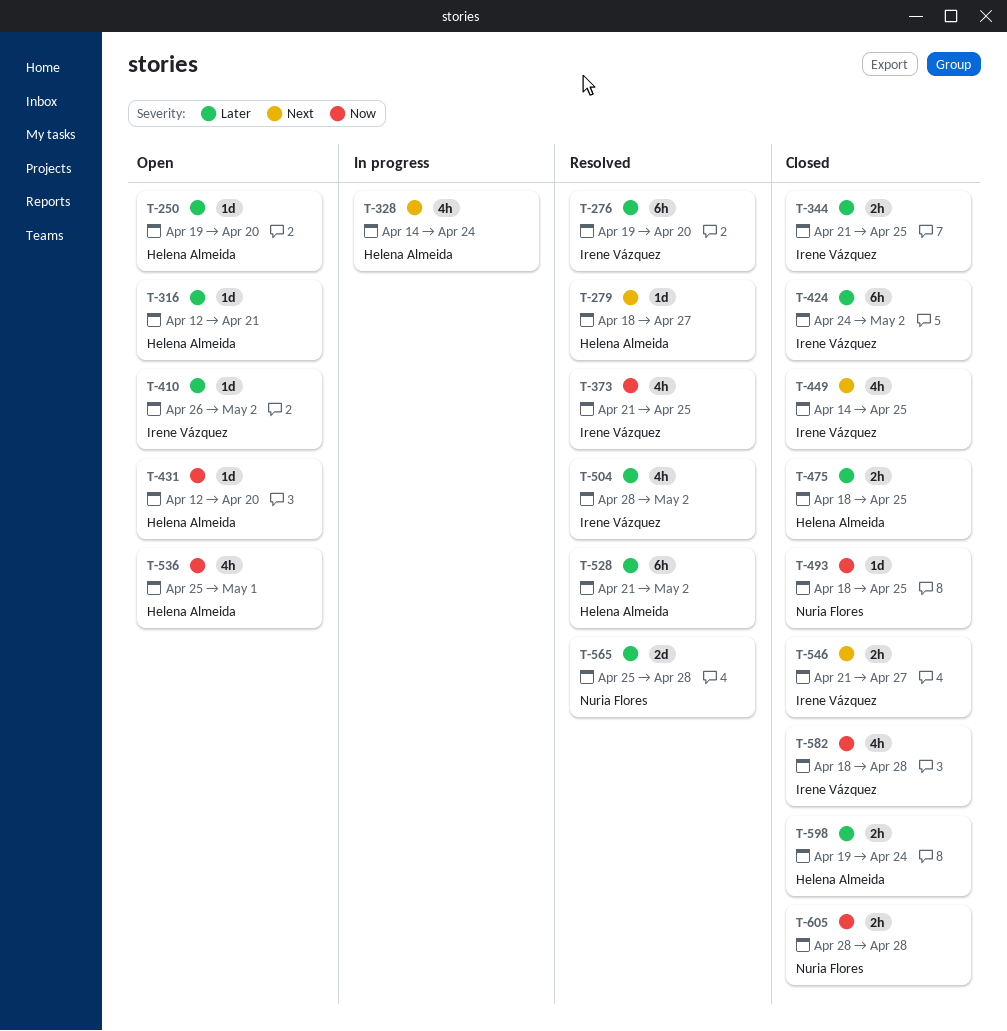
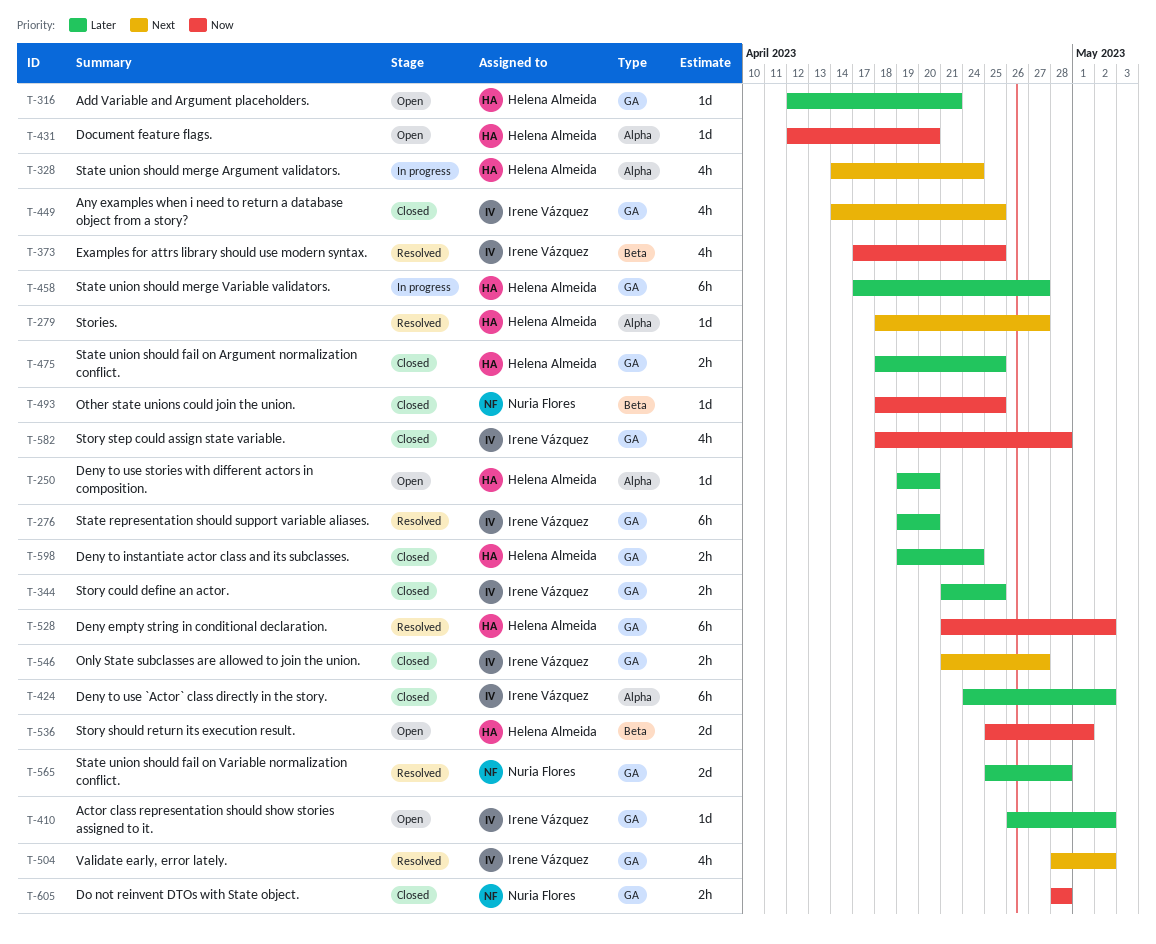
T-373, start: Apr 21 -> Apr 17
T-458: none -> present
T-504, priority: Later -> Next
T-528, priority: Later -> Now
T-536, estimate: 4h -> 2d

